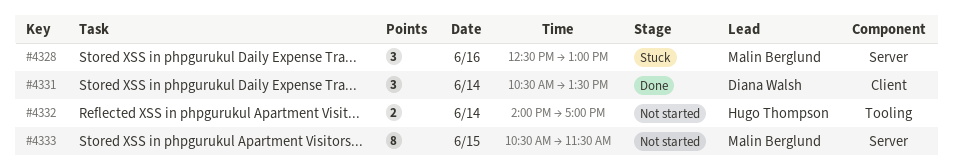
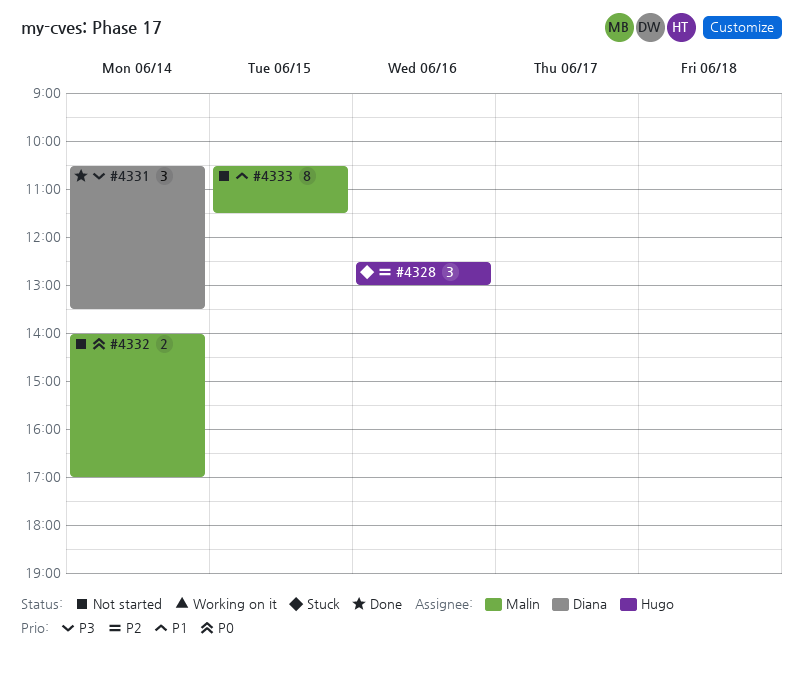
#4328, owner: Malin Berglund -> Hugo Thompson
#4332, owner: Hugo Thompson -> Malin Berglund

